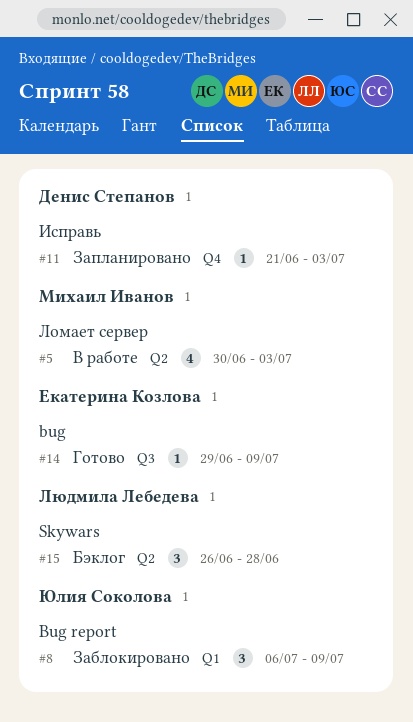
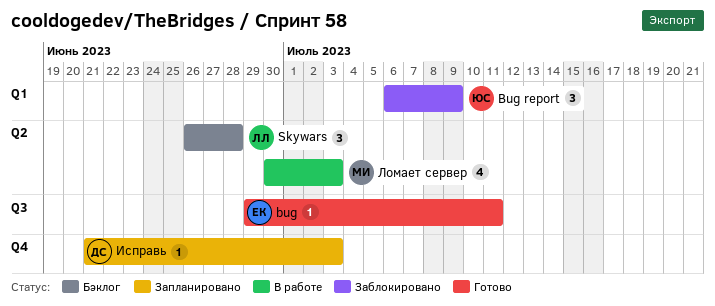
bug, due: Jul 9 -> Jul 11

